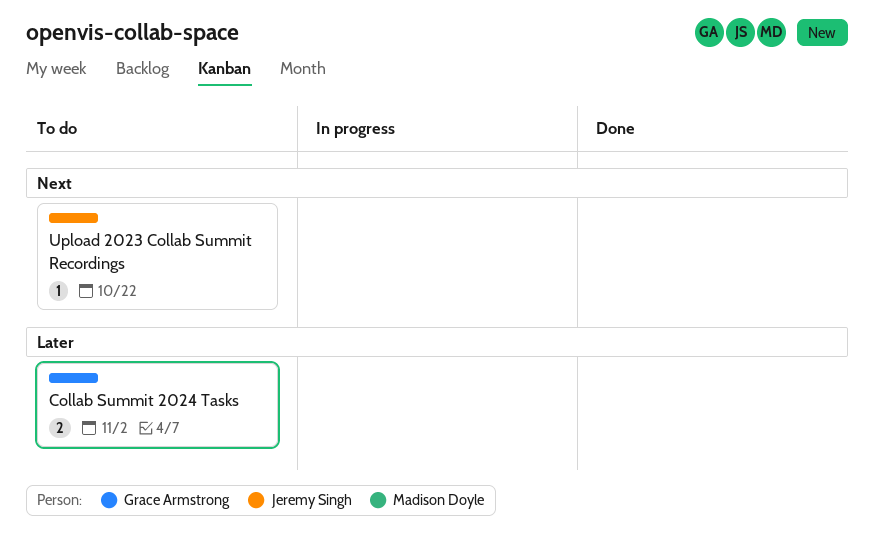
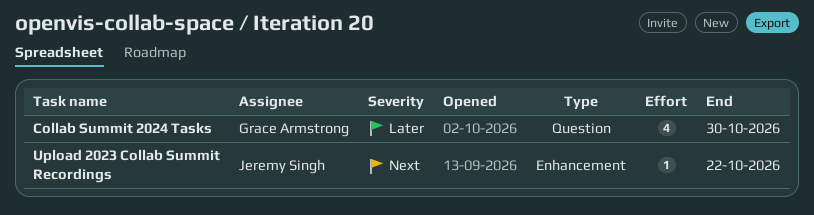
Collab Summit 2024 Tasks, estimate: 2 -> 4
Collab Summit 2024 Tasks, due: Nov 2 -> Oct 30

